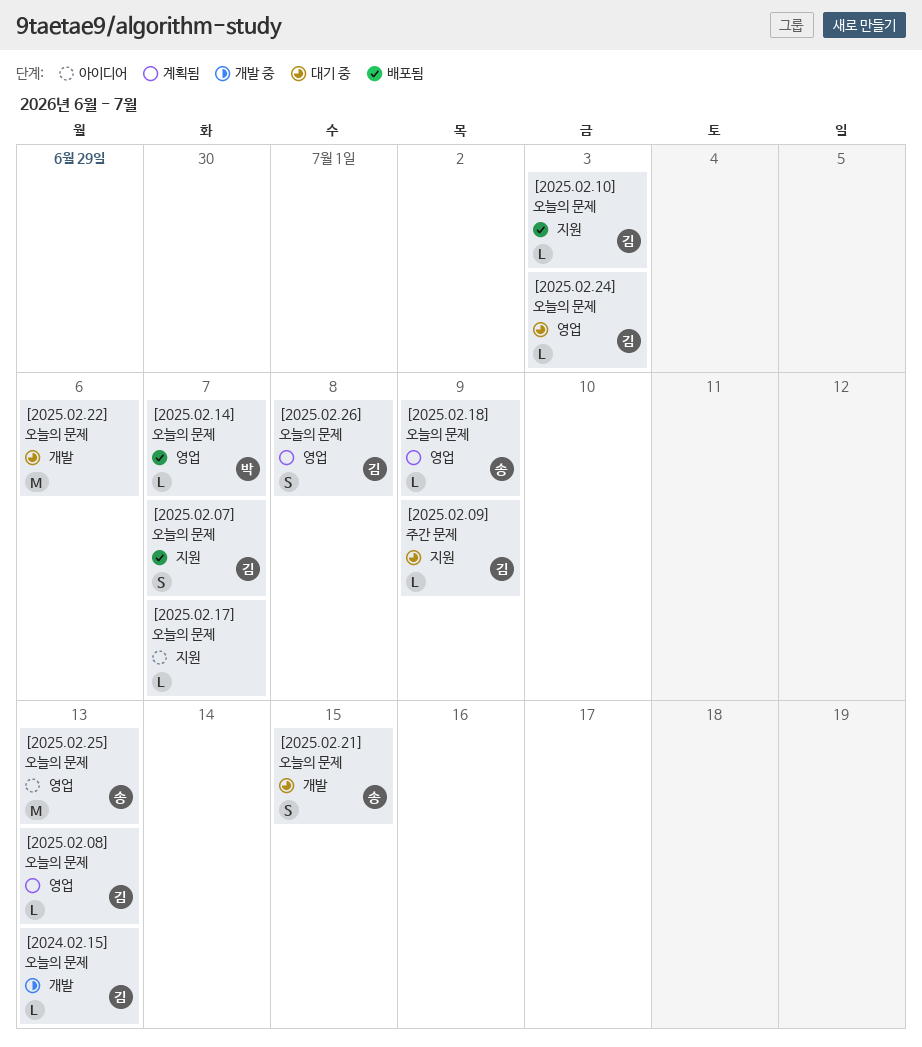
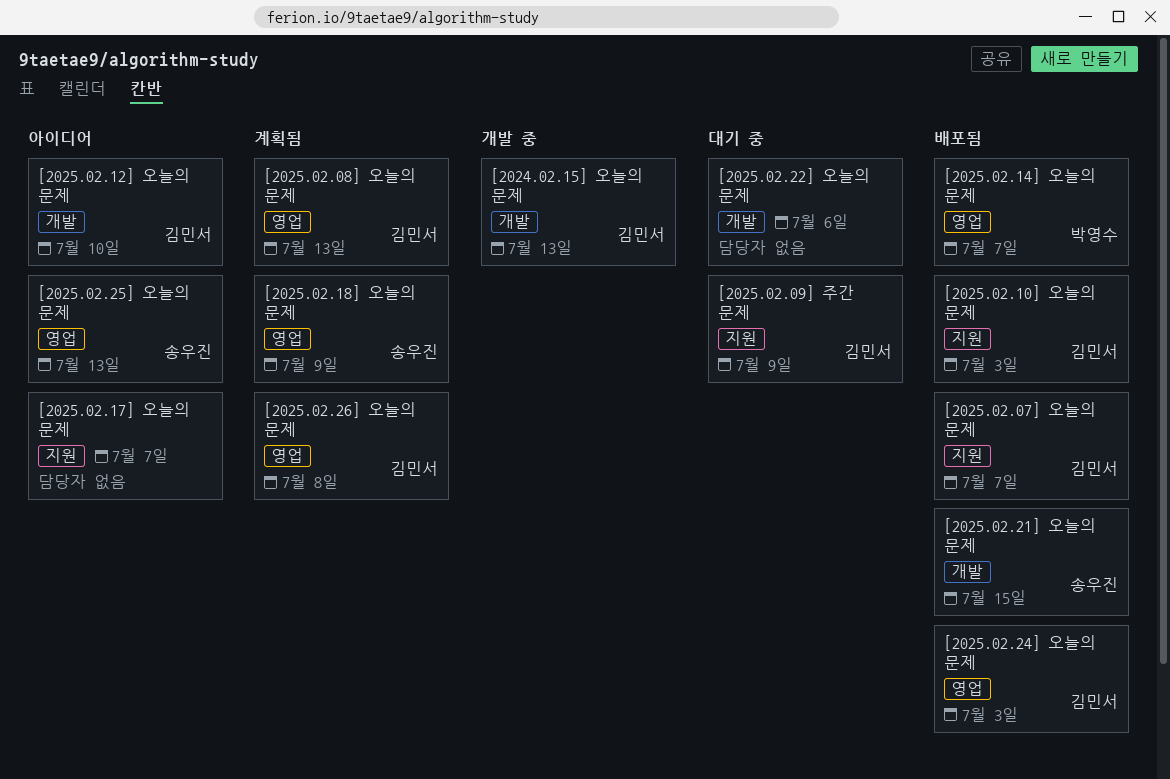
[2025.02.12] 오늘의 문제: none -> present
[2025.02.21] 오늘의 문제, status: 대기 중 -> 배포됨
[2025.02.24] 오늘의 문제, status: 대기 중 -> 배포됨

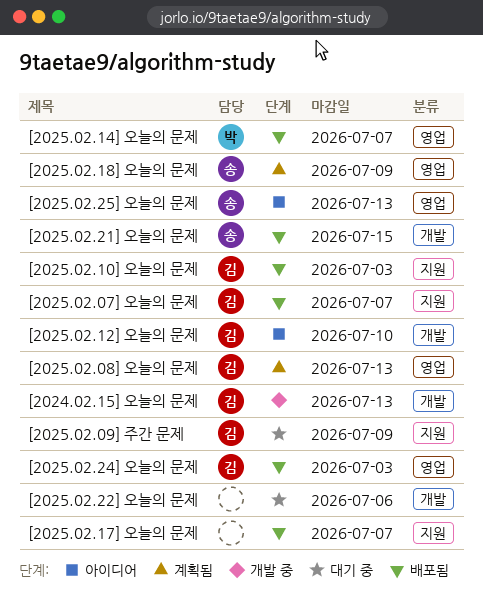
[2025.02.17] 오늘의 문제, status: 아이디어 -> 배포됨
[2025.02.26] 오늘의 문제: present -> none

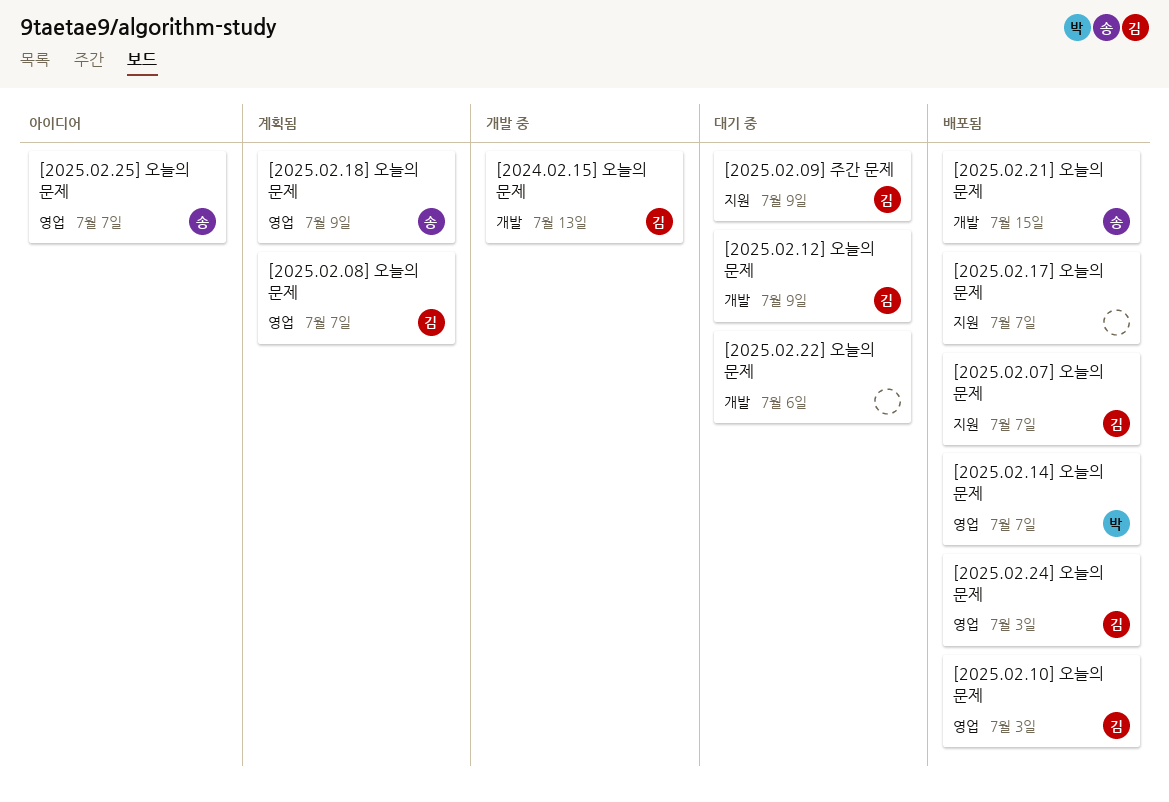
[2025.02.08] 오늘의 문제, due: Jul 13 -> Jul 7
[2025.02.10] 오늘의 문제, label: 지원 -> 영업
[2025.02.12] 오늘의 문제, status: 아이디어 -> 대기 중
[2025.02.12] 오늘의 문제, due: Jul 10 -> Jul 9
[2025.02.25] 오늘의 문제, due: Jul 13 -> Jul 7

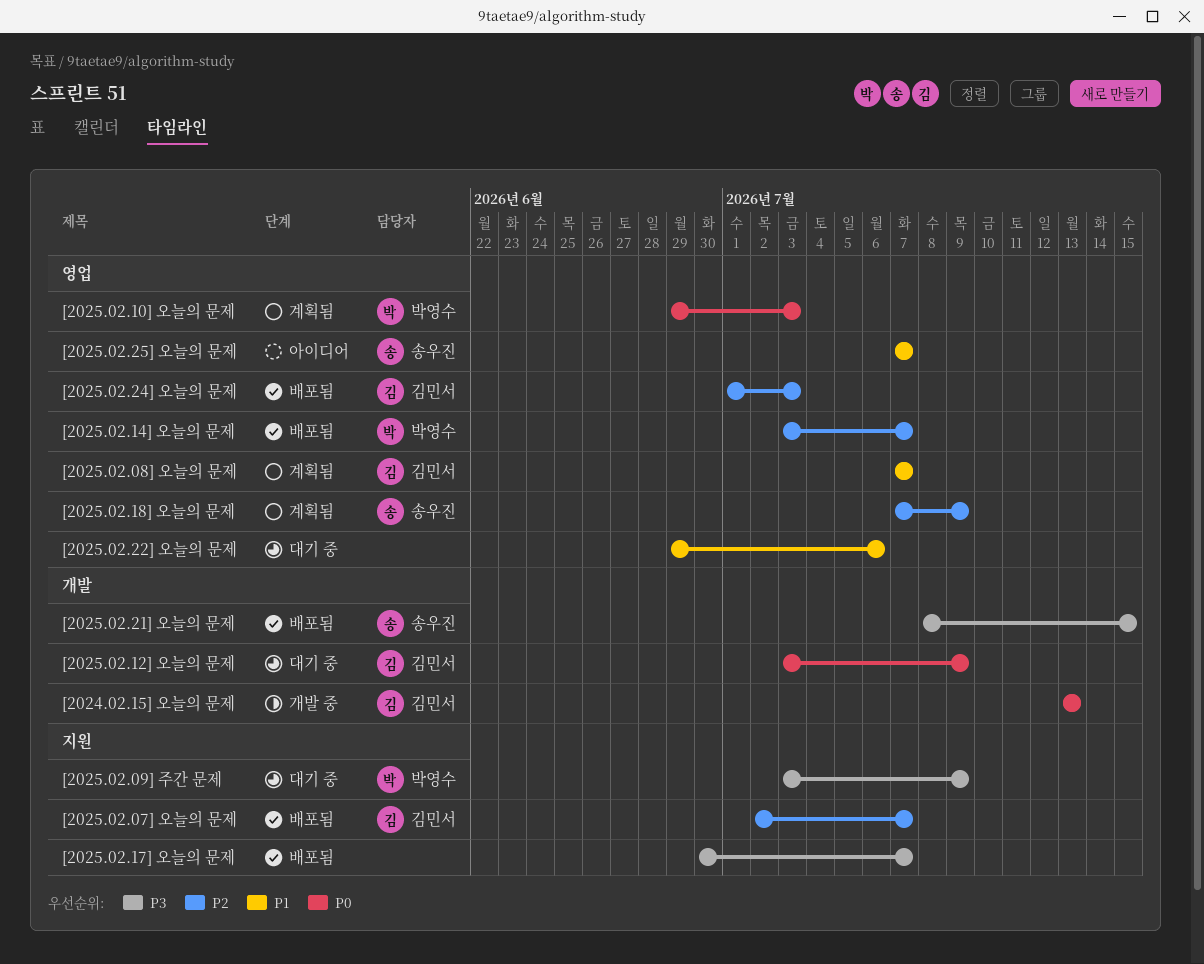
[2025.02.09] 주간 문제, owner: 김민서 -> 박영수
[2025.02.10] 오늘의 문제, status: 배포됨 -> 계획됨
[2025.02.10] 오늘의 문제, owner: 김민서 -> 박영수
[2025.02.22] 오늘의 문제, label: 개발 -> 영업

